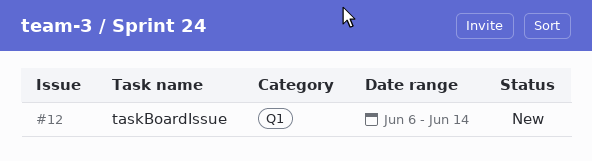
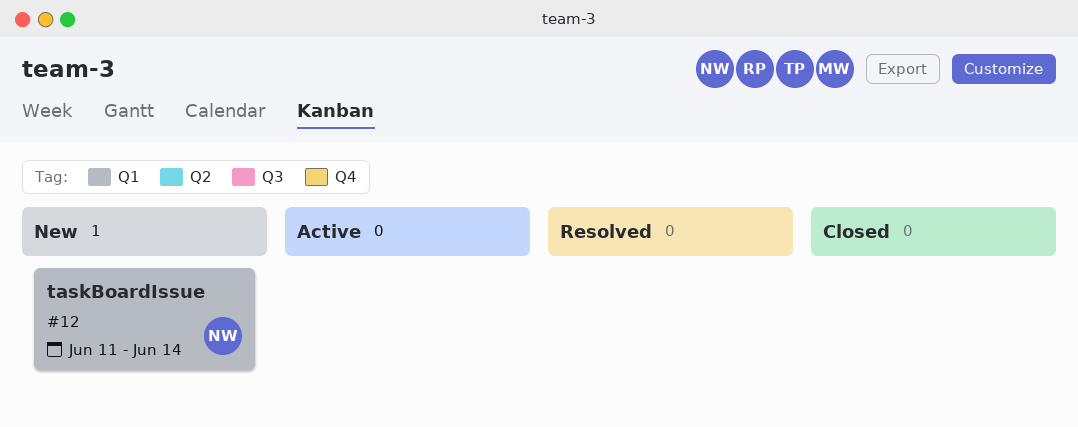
#12, start: Jun 6 -> Jun 11

